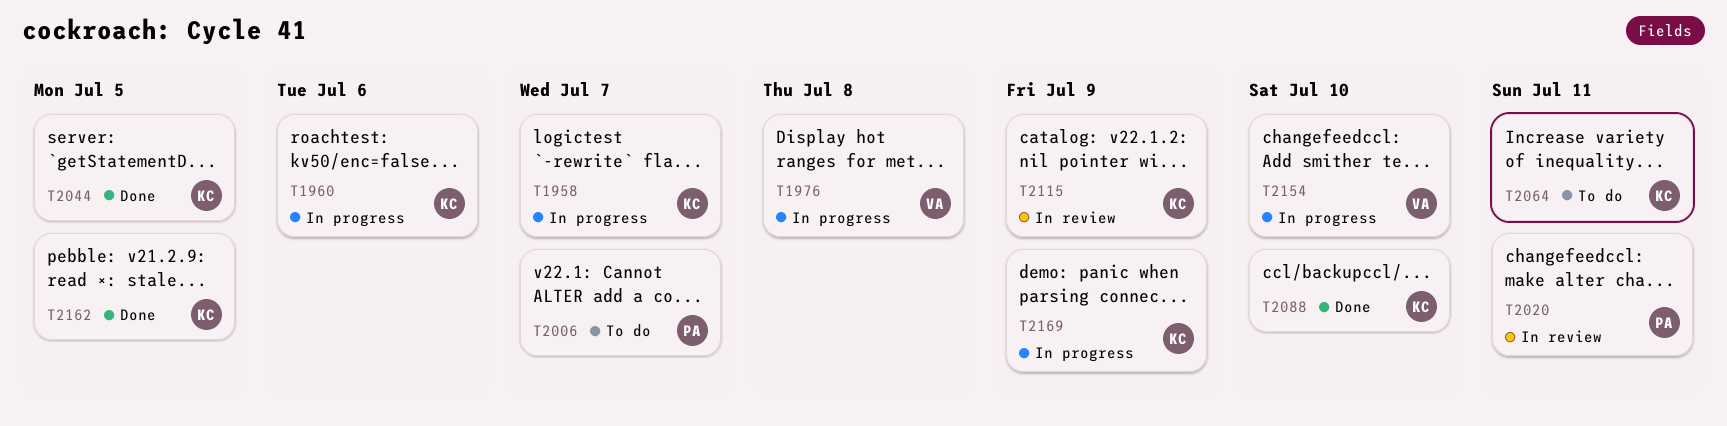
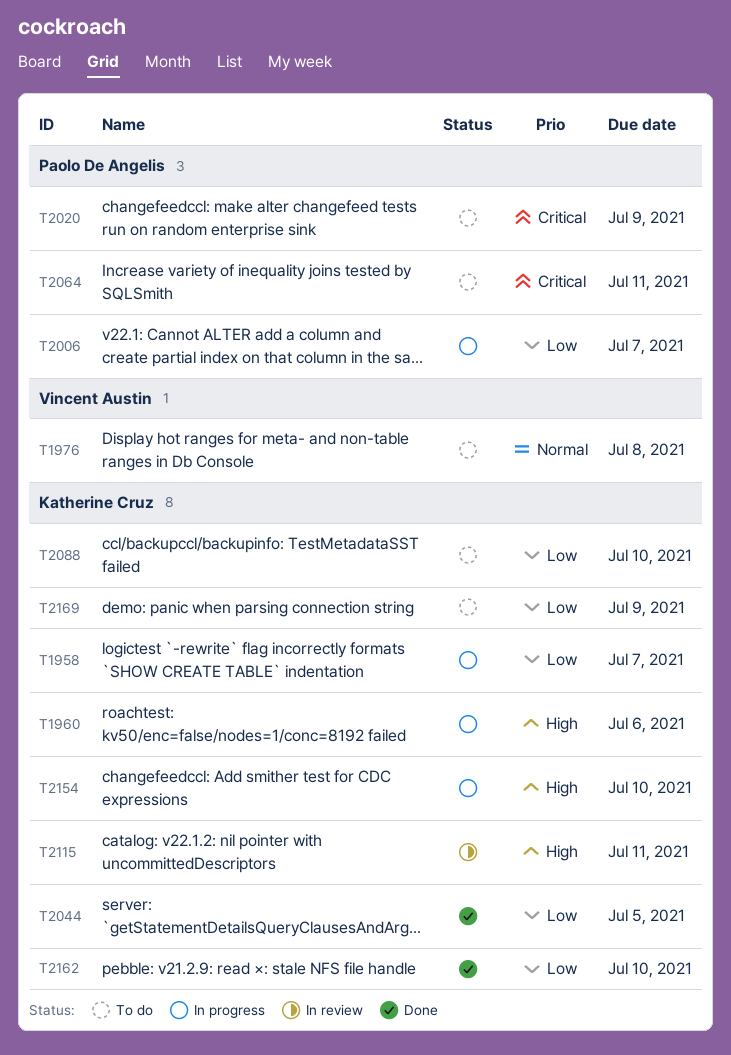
T1976, status: In progress -> To do
T2006, status: To do -> In progress
T2020, status: In review -> To do
T2020, due: Jul 11 -> Jul 9
T2064, owner: Katherine Cruz -> Paolo De Angelis
T2088, status: Done -> To do
T2115, due: Jul 9 -> Jul 11
T2154, owner: Vincent Austin -> Katherine Cruz
T2162, due: Jul 5 -> Jul 10
T2169, status: In progress -> To do

